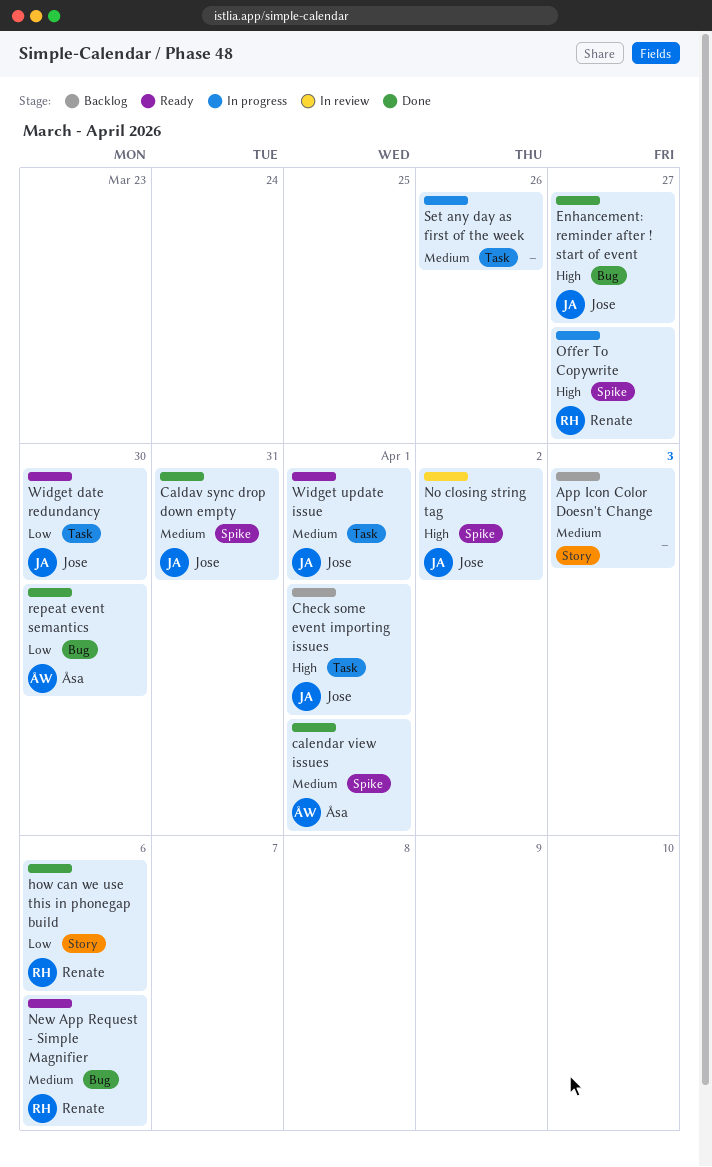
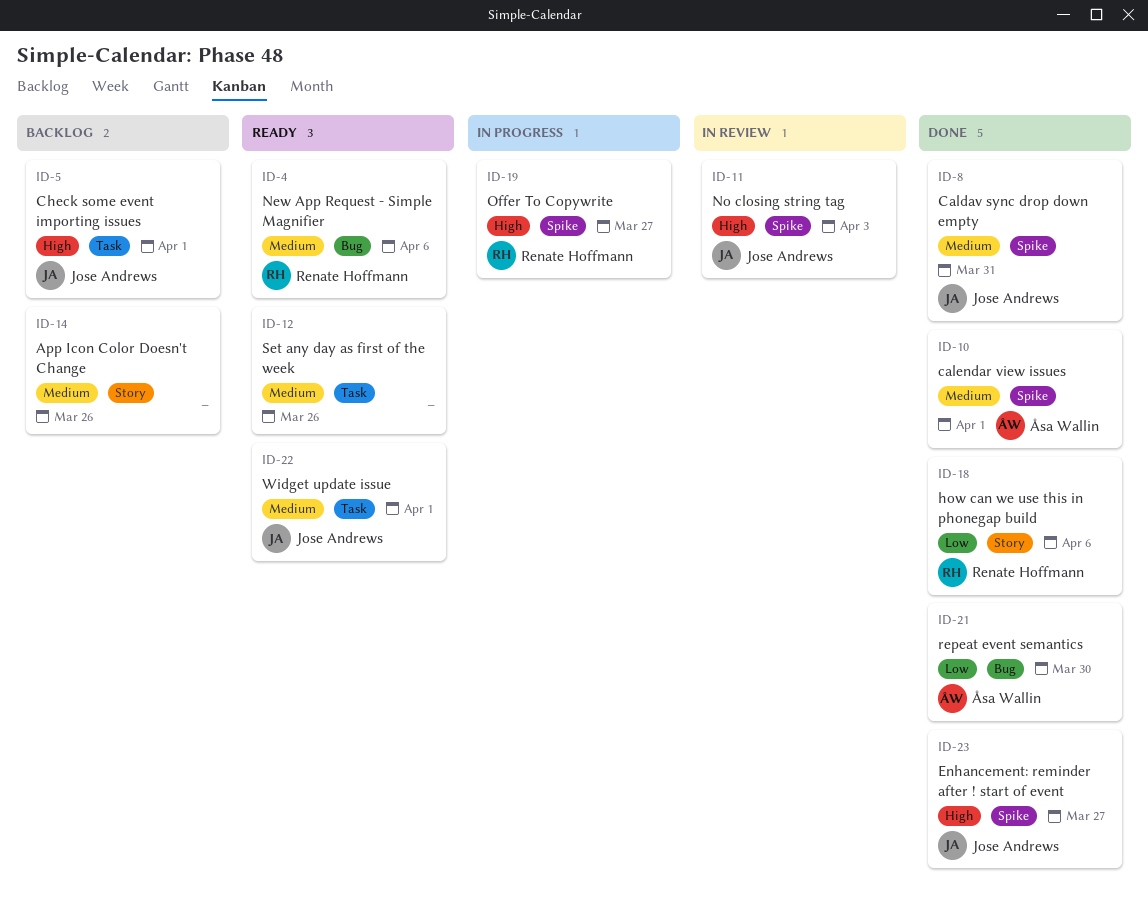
App Icon Color Doesn't Change, due: Apr 3 -> Mar 26
Enhancement: reminder after ! start of event, label: Bug -> Spike
No closing string tag, due: Apr 2 -> Apr 3
Set any day as first of the week, status: In progress -> Ready
Widget date redundancy: present -> none

